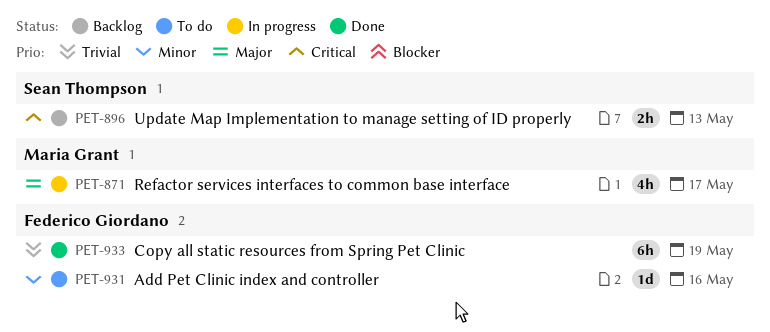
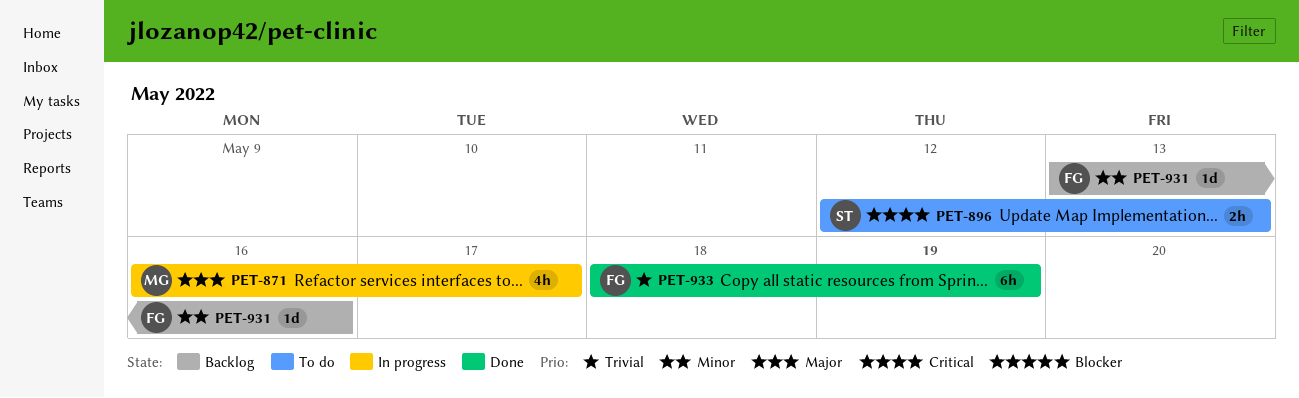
PET-896, status: Backlog -> To do
PET-931, status: To do -> Backlog

